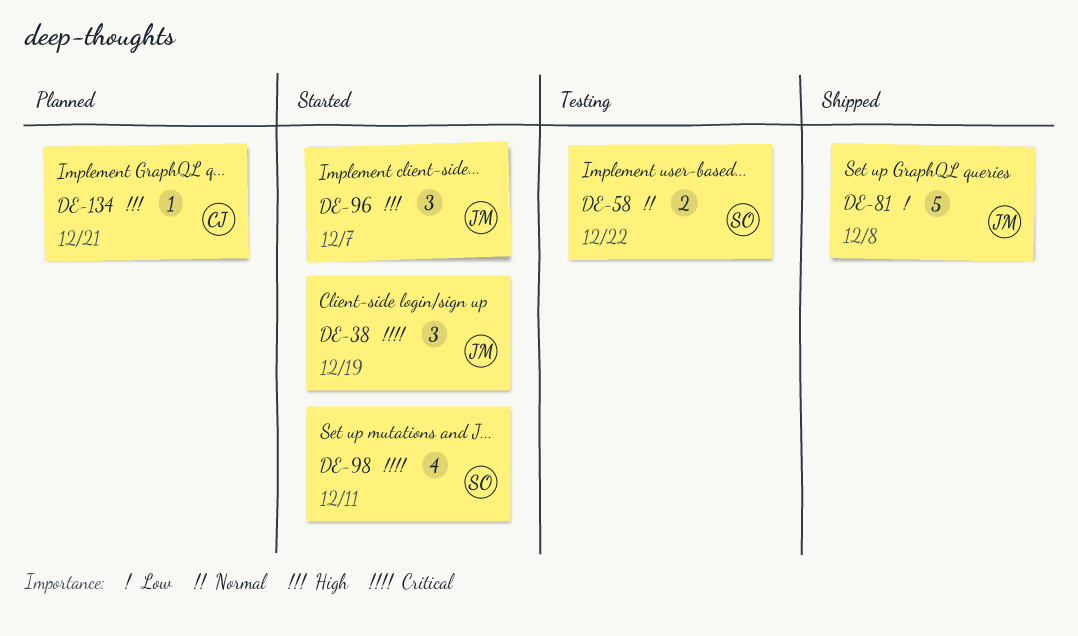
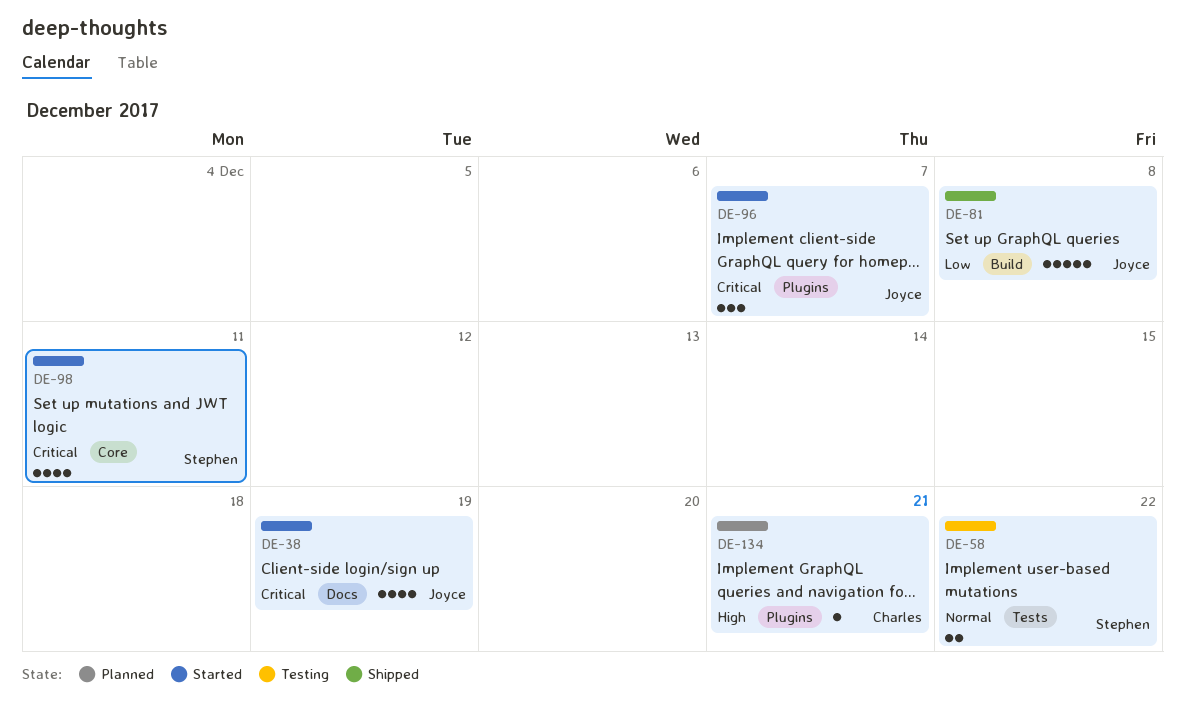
DE-38, estimate: 3 -> 4
DE-96, priority: High -> Critical

